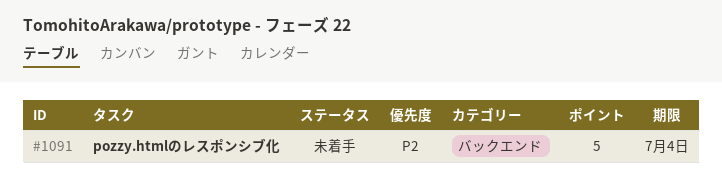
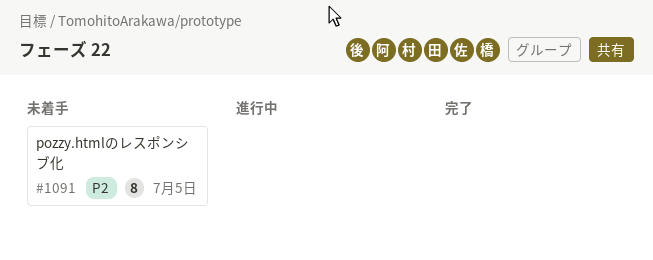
#1091, estimate: 5 -> 8
#1091, due: Jul 4 -> Jul 5

